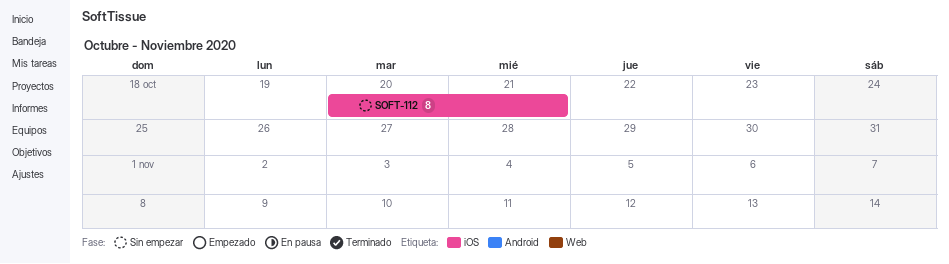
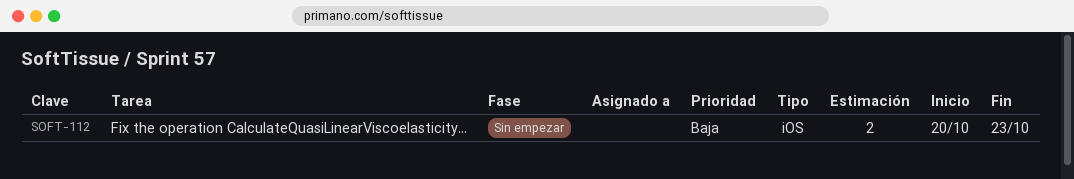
SOFT-112, estimate: 8 -> 2
SOFT-112, due: Oct 21 -> Oct 23

